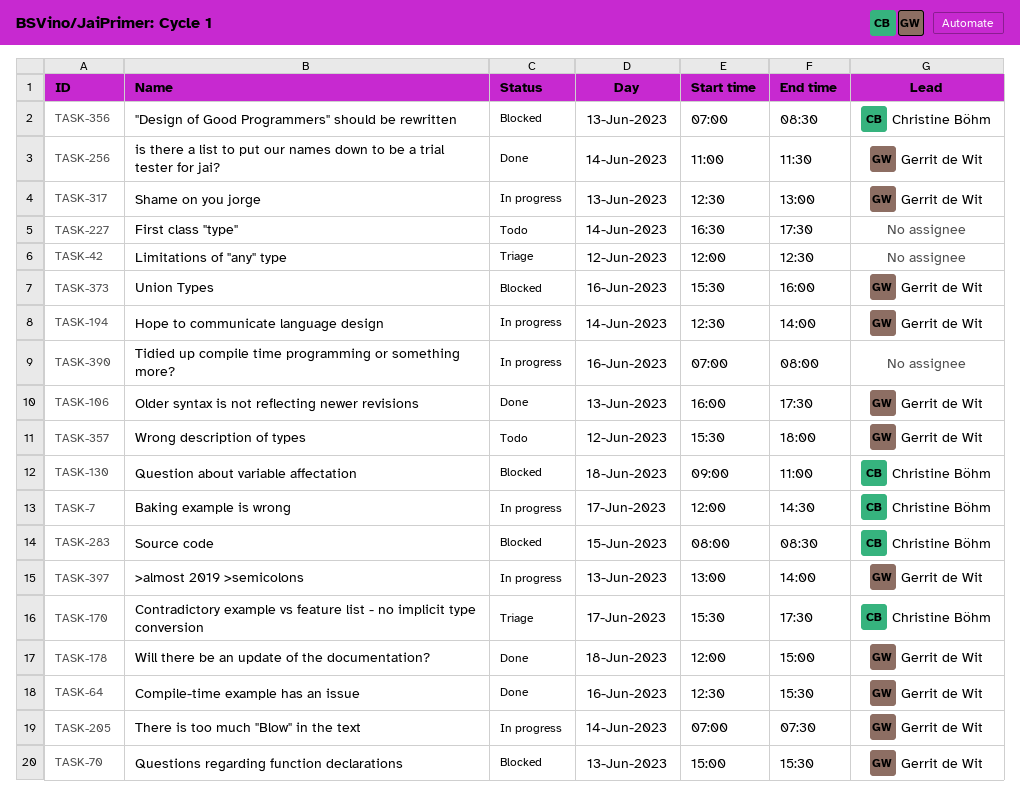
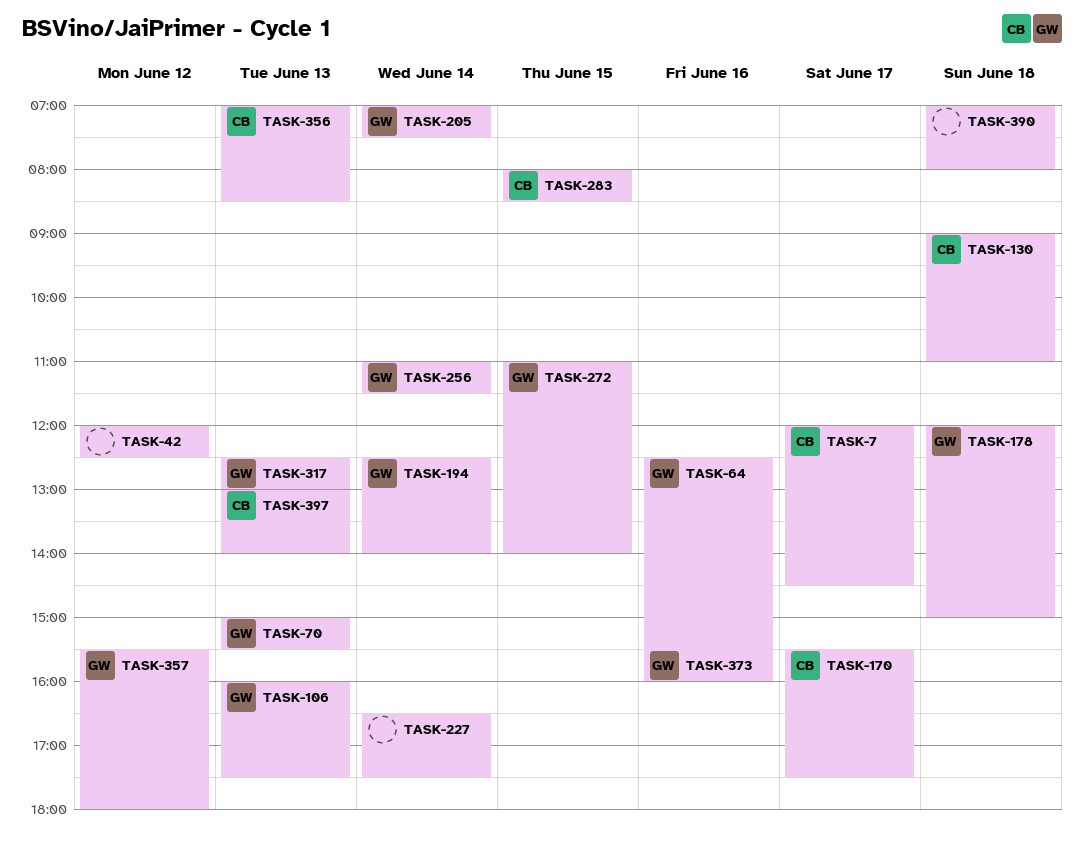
TASK-272: none -> present
TASK-390, day: Jun 16 -> Jun 18
TASK-397, owner: Gerrit de Wit -> Christine Böhm

